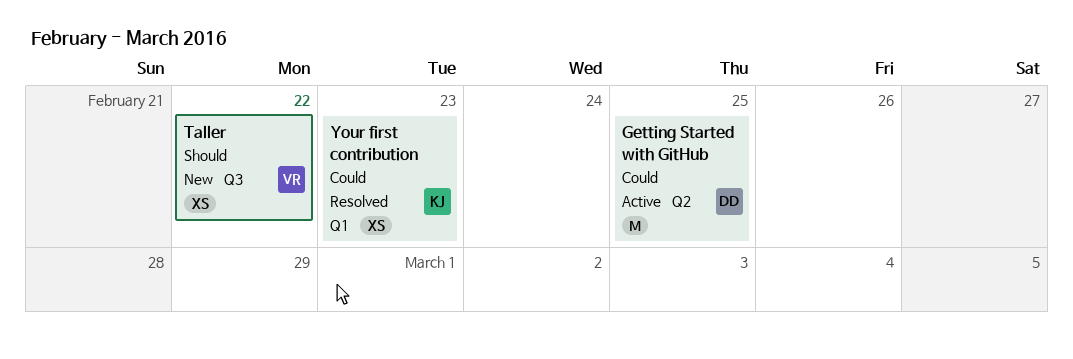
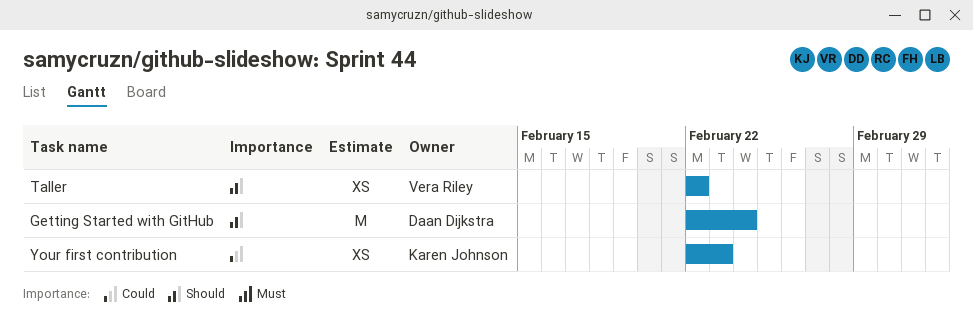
Getting Started with GitHub, priority: Could -> Should
Getting Started with GitHub, due: Feb 25 -> Feb 24

